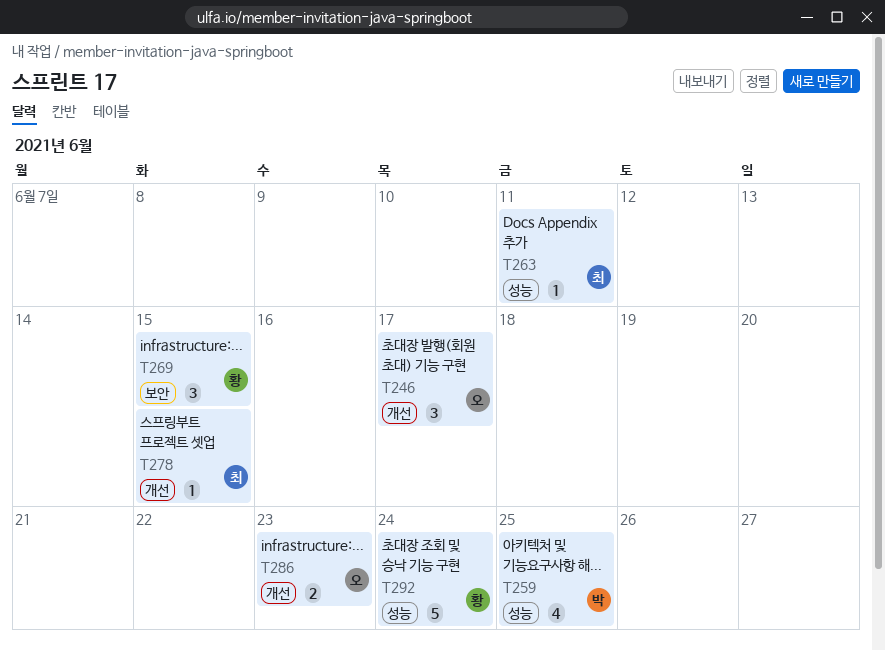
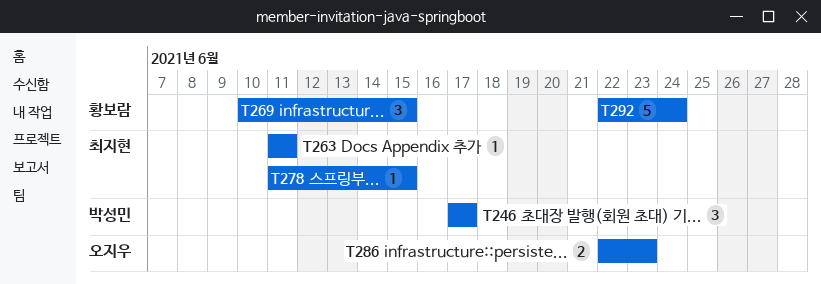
T246, owner: 오지우 -> 박성민
T259: present -> none

